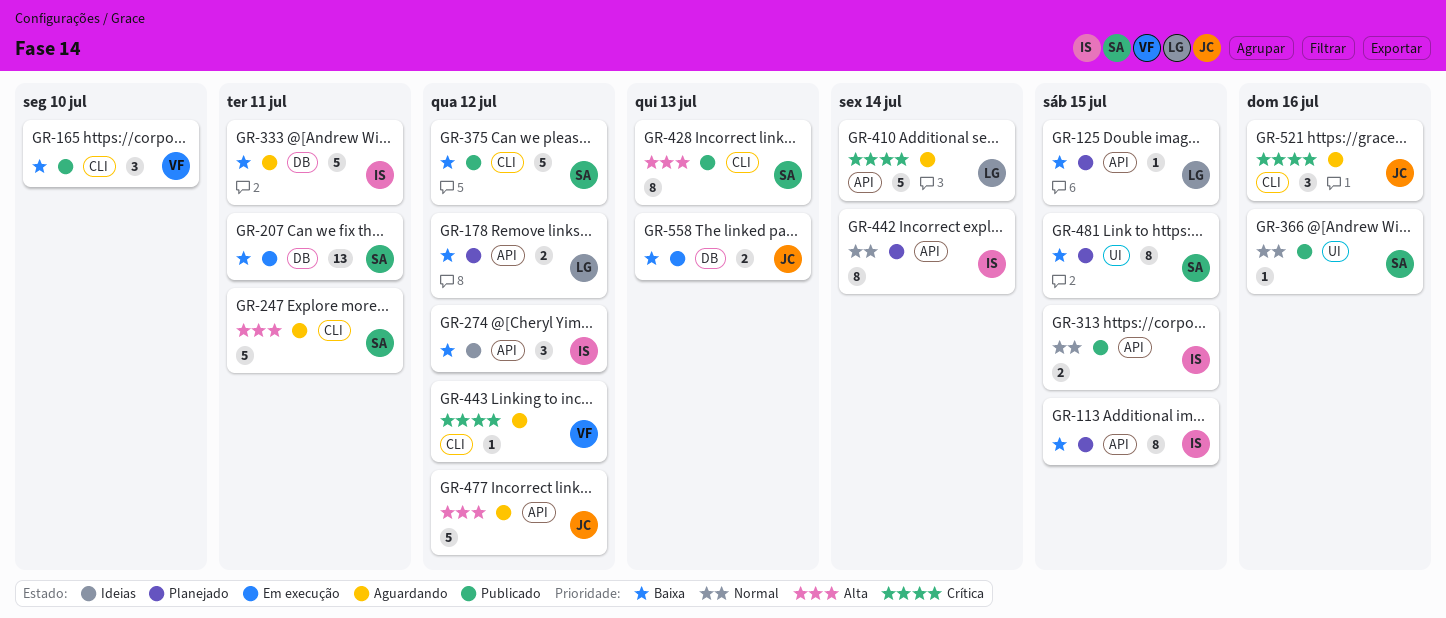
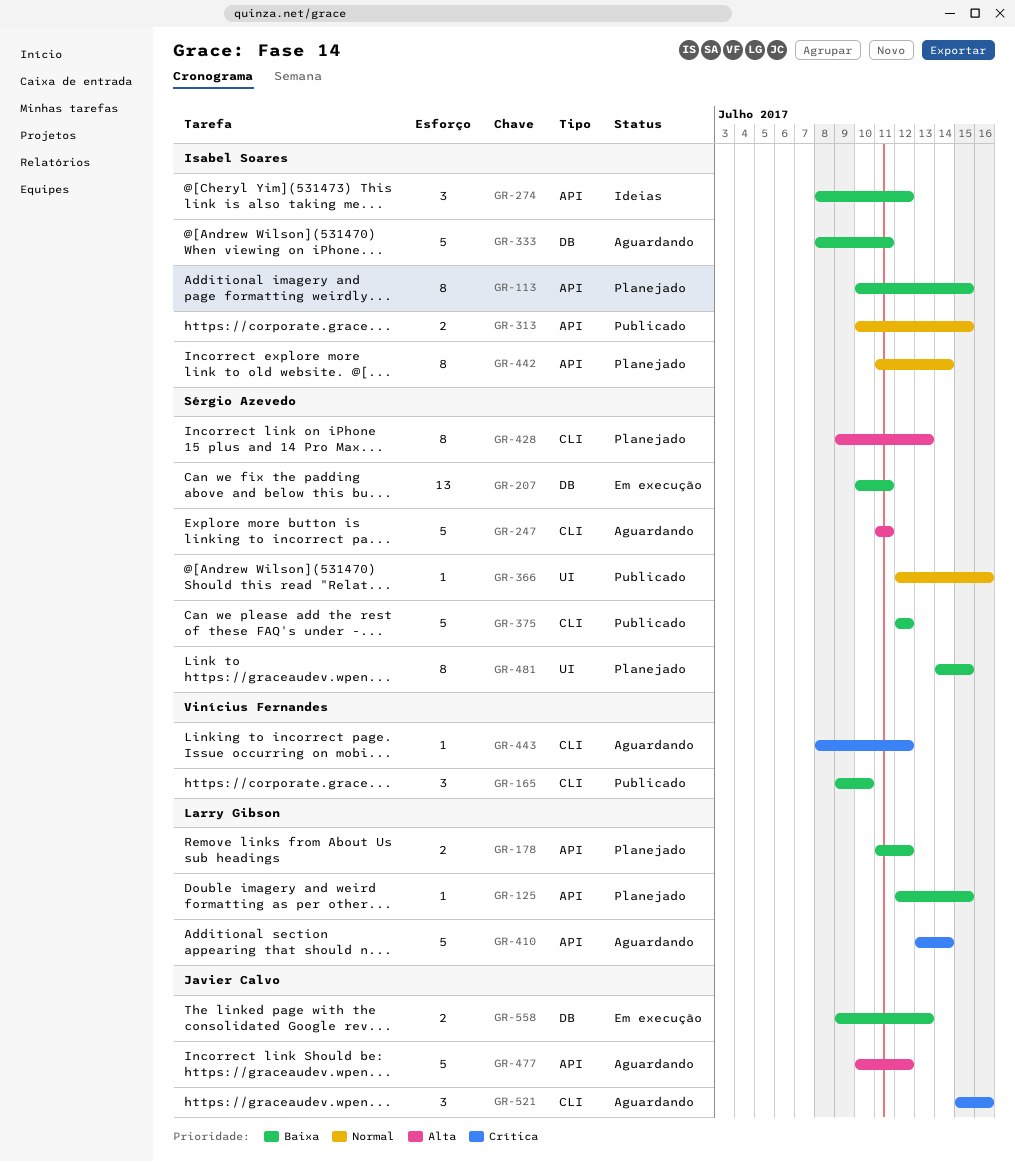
GR-428, status: Publicado -> Planejado

